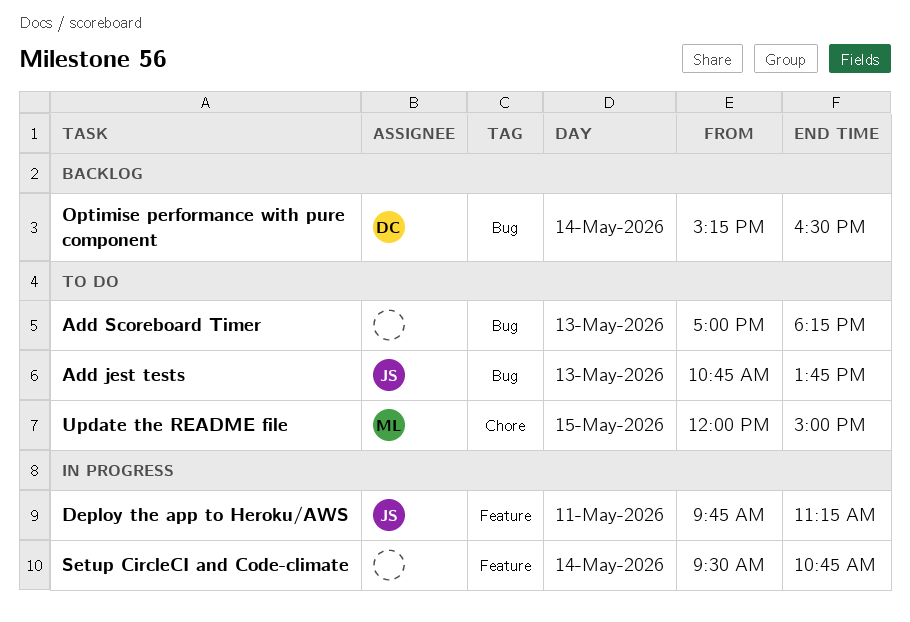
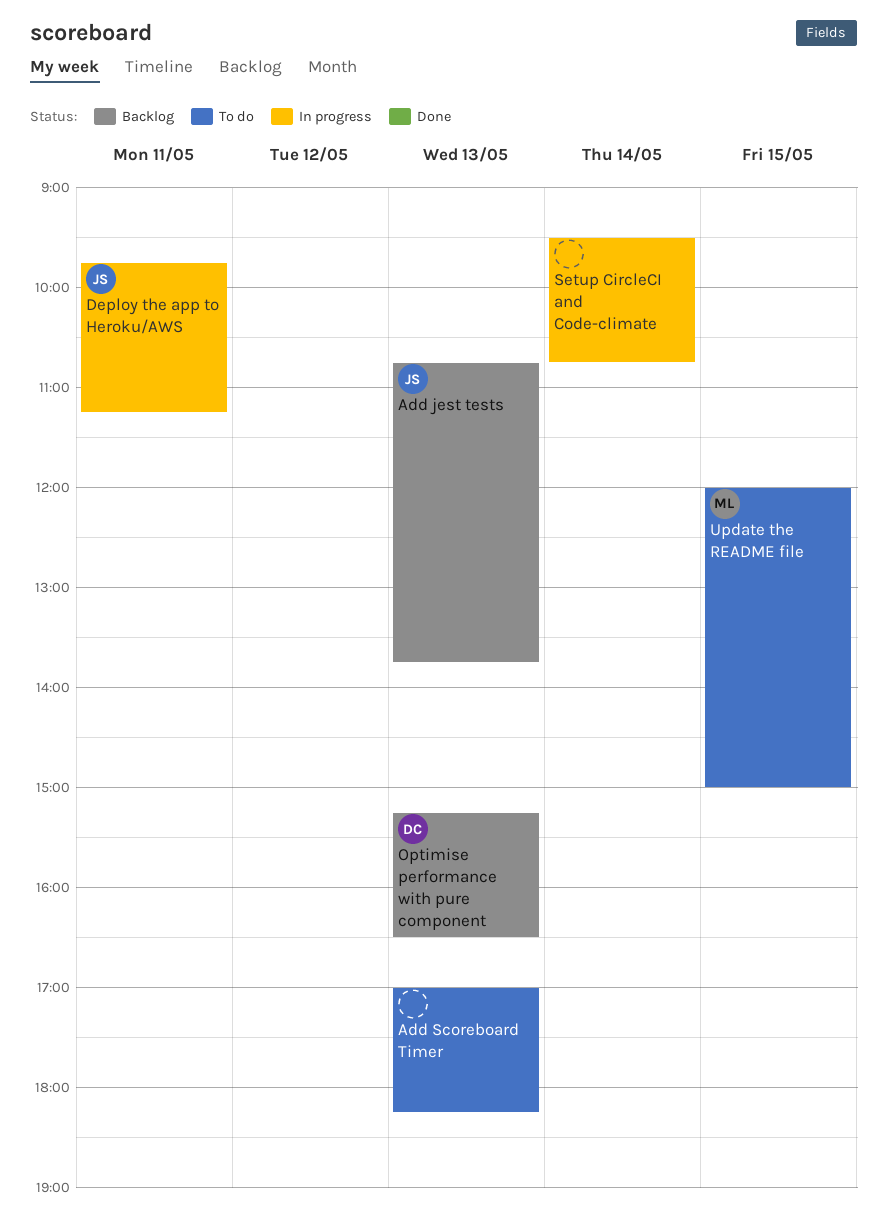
Add jest tests, status: To do -> Backlog
Optimise performance with pure component, day: May 14 -> May 13

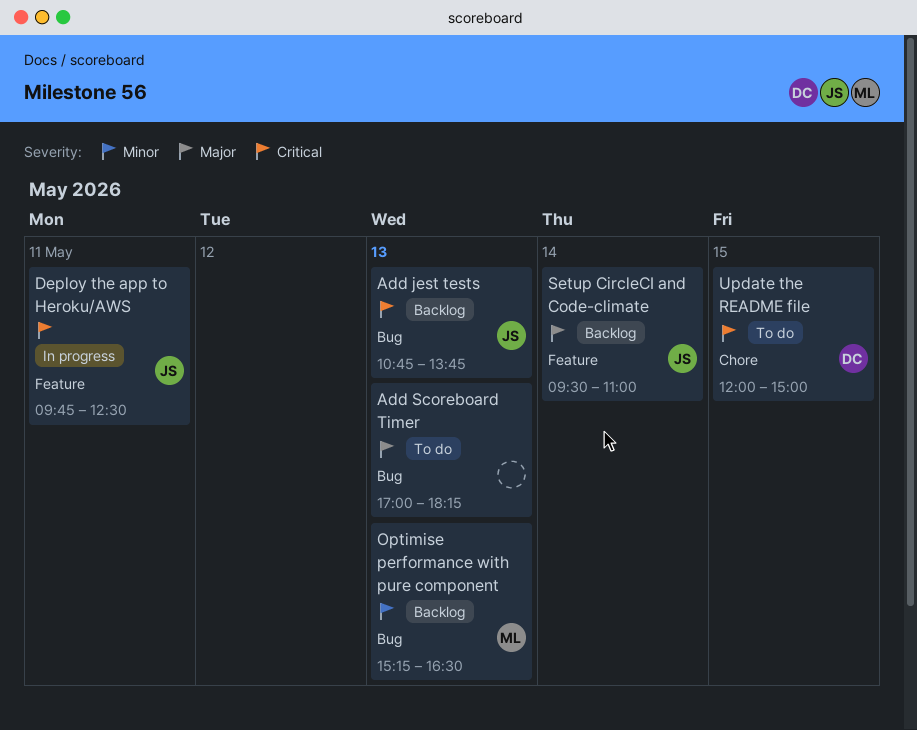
Deploy the app to Heroku/AWS, ends: 11:15 -> 12:30
Optimise performance with pure component, owner: DC -> ML
Setup CircleCI and Code-climate, status: In progress -> Backlog
Setup CircleCI and Code-climate, owner: none -> JS
Setup CircleCI and Code-climate, ends: 10:45 -> 11:00
Update the README file, owner: ML -> DC

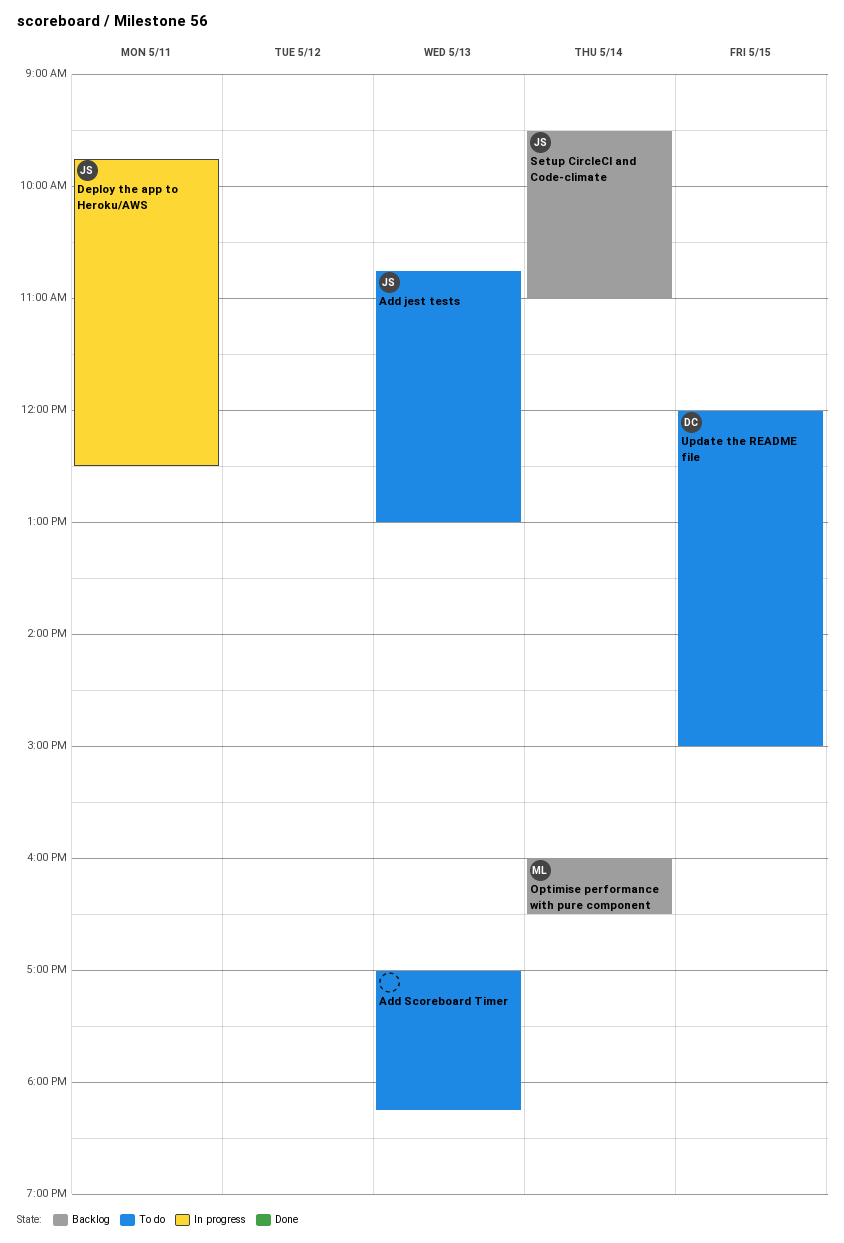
Add jest tests, status: Backlog -> To do
Add jest tests, ends: 13:45 -> 13:00
Optimise performance with pure component, day: May 13 -> May 14
Optimise performance with pure component, begins: 15:15 -> 16:00

